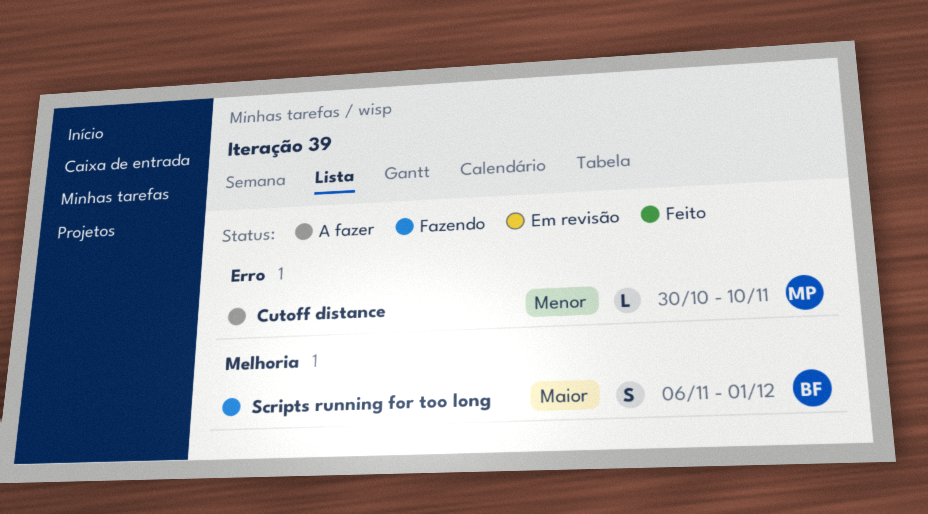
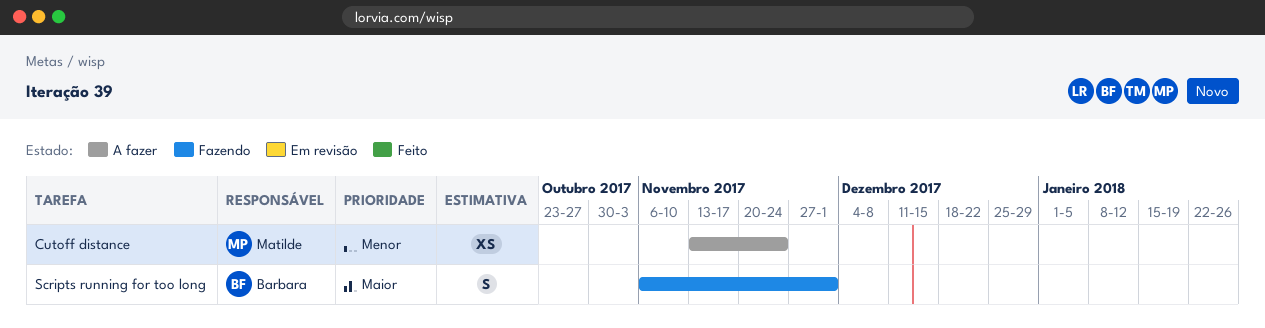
Cutoff distance, estimate: L -> XS
Cutoff distance, start: Oct 30 -> Nov 13
Cutoff distance, due: Nov 10 -> Nov 24

